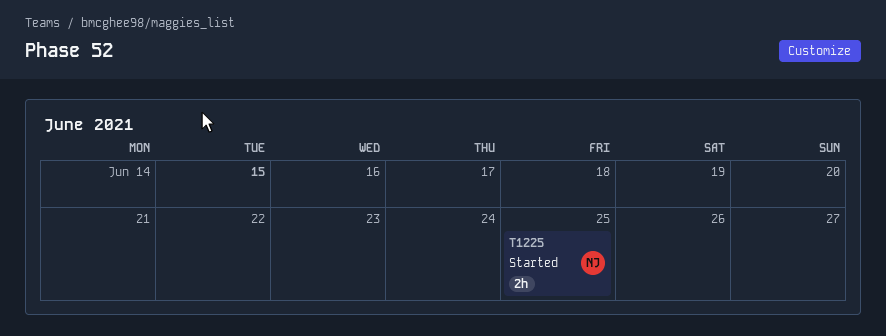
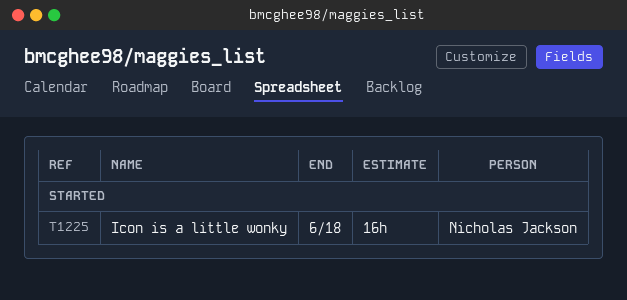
T1225, estimate: 2h -> 16h
T1225, due: Jun 25 -> Jun 18

